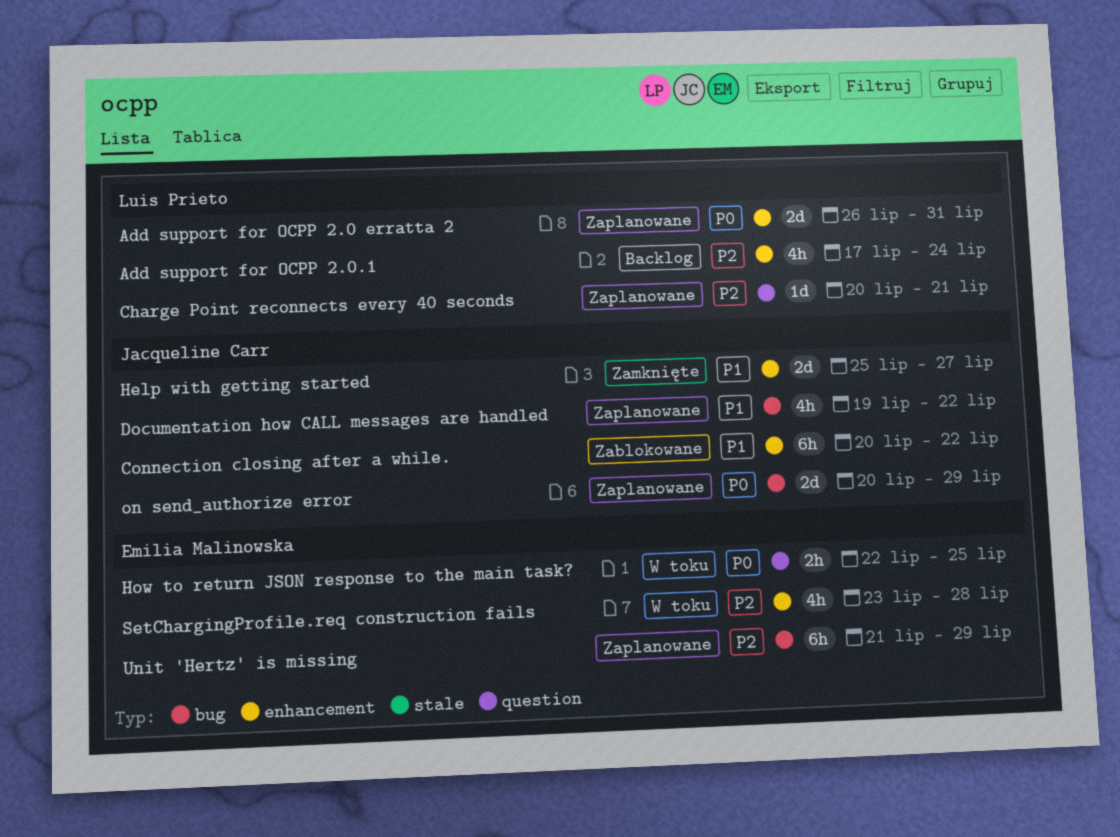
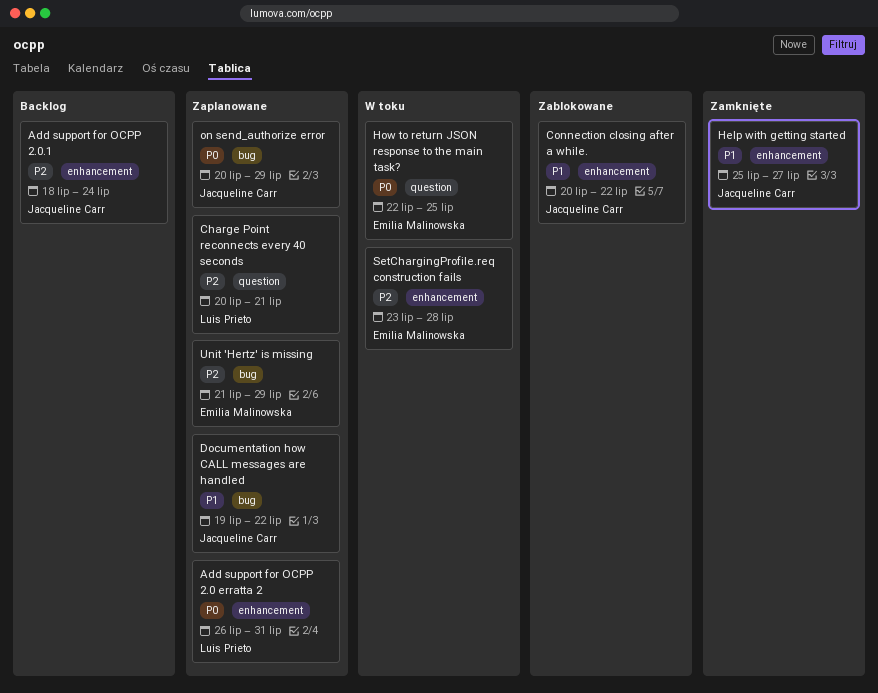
Add support for OCPP 2.0.1, owner: Luis Prieto -> Jacqueline Carr
Add support for OCPP 2.0.1, start: Jul 17 -> Jul 18

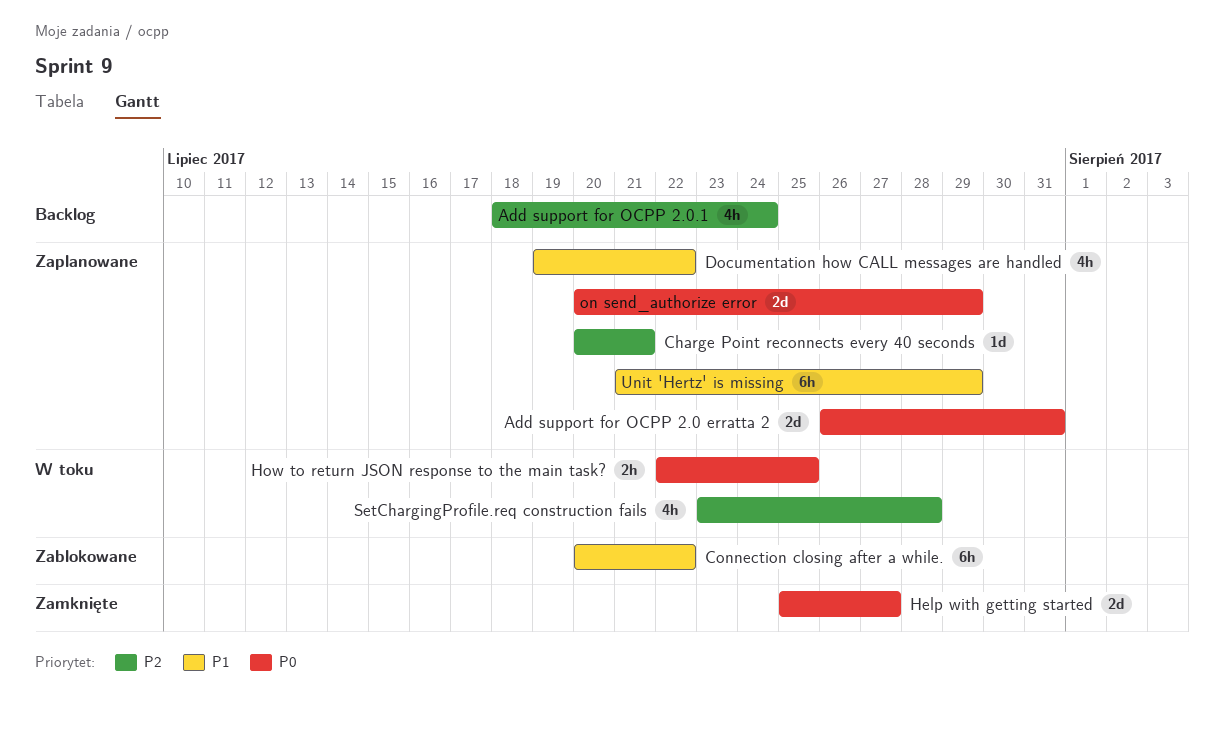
Help with getting started, priority: P1 -> P0
Unit 'Hertz' is missing, priority: P2 -> P1

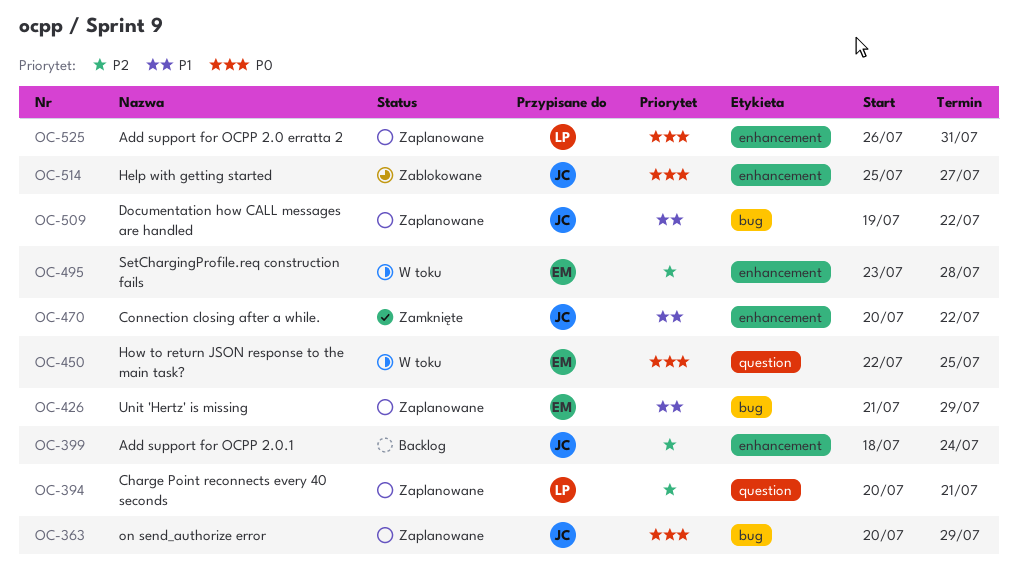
Connection closing after a while., status: Zablokowane -> Zamknięte
Help with getting started, status: Zamknięte -> Zablokowane

